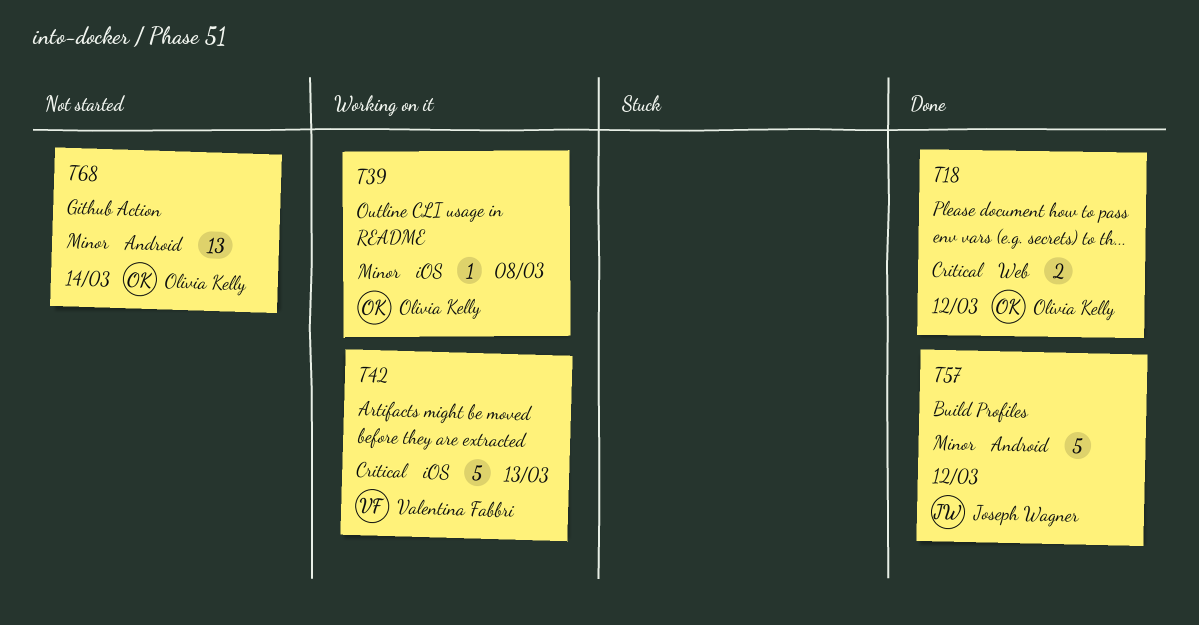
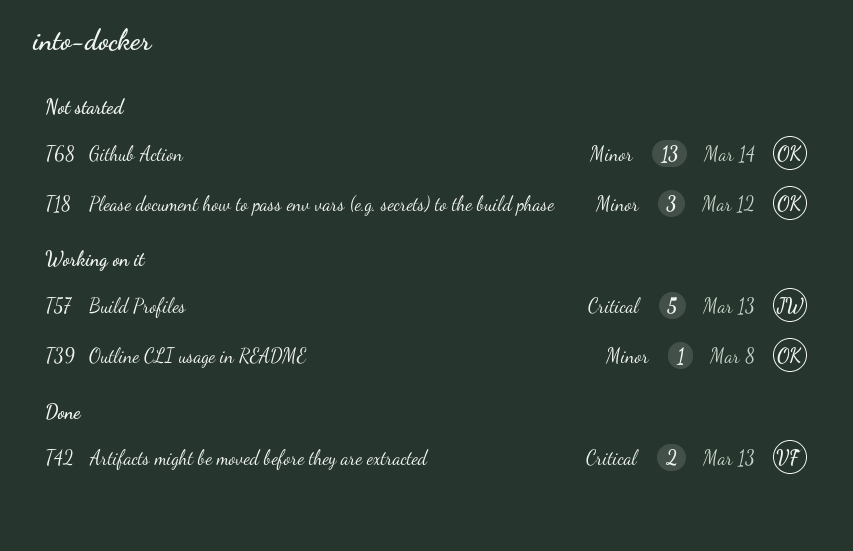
T18, status: Done -> Not started
T18, priority: Critical -> Minor
T18, estimate: 2 -> 3
T42, status: Working on it -> Done
T42, estimate: 5 -> 2
T57, status: Done -> Working on it
T57, priority: Minor -> Critical
T57, due: Mar 12 -> Mar 13

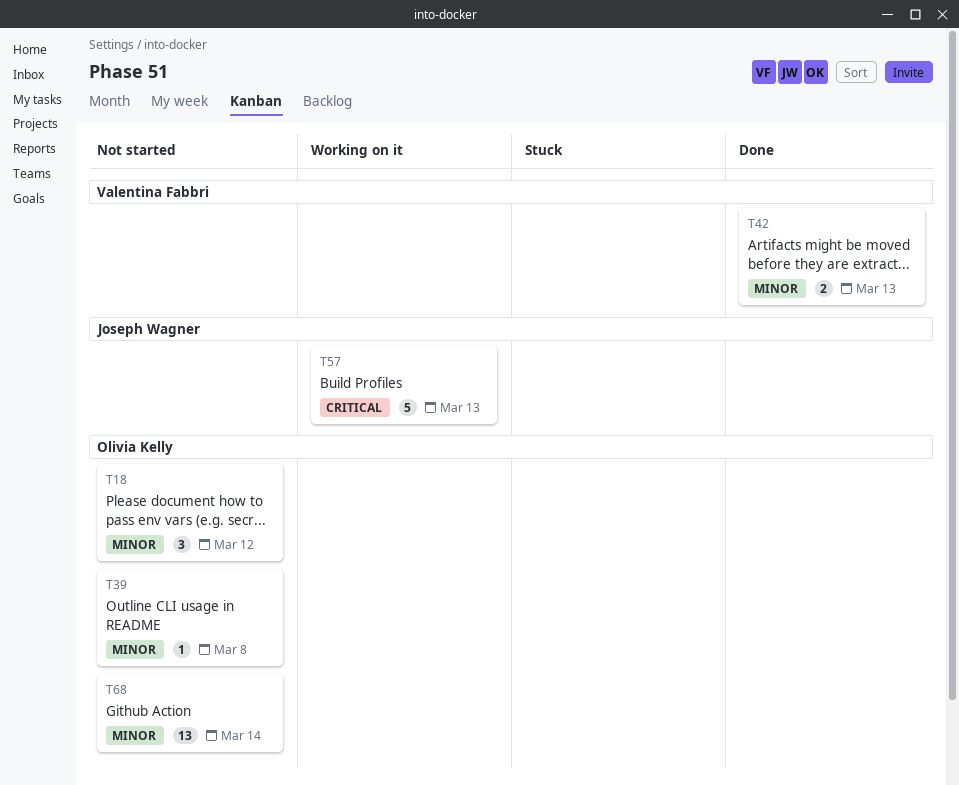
T39, status: Working on it -> Not started
T42, priority: Critical -> Minor

